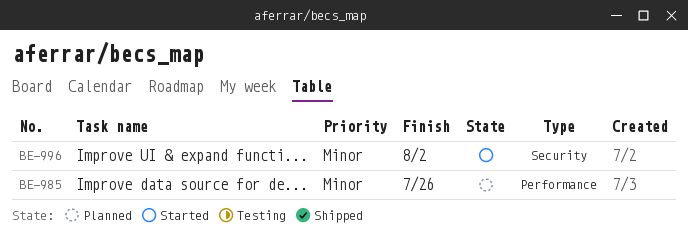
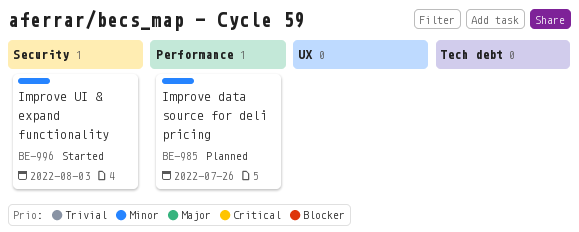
BE-996, due: Aug 2 -> Aug 3

